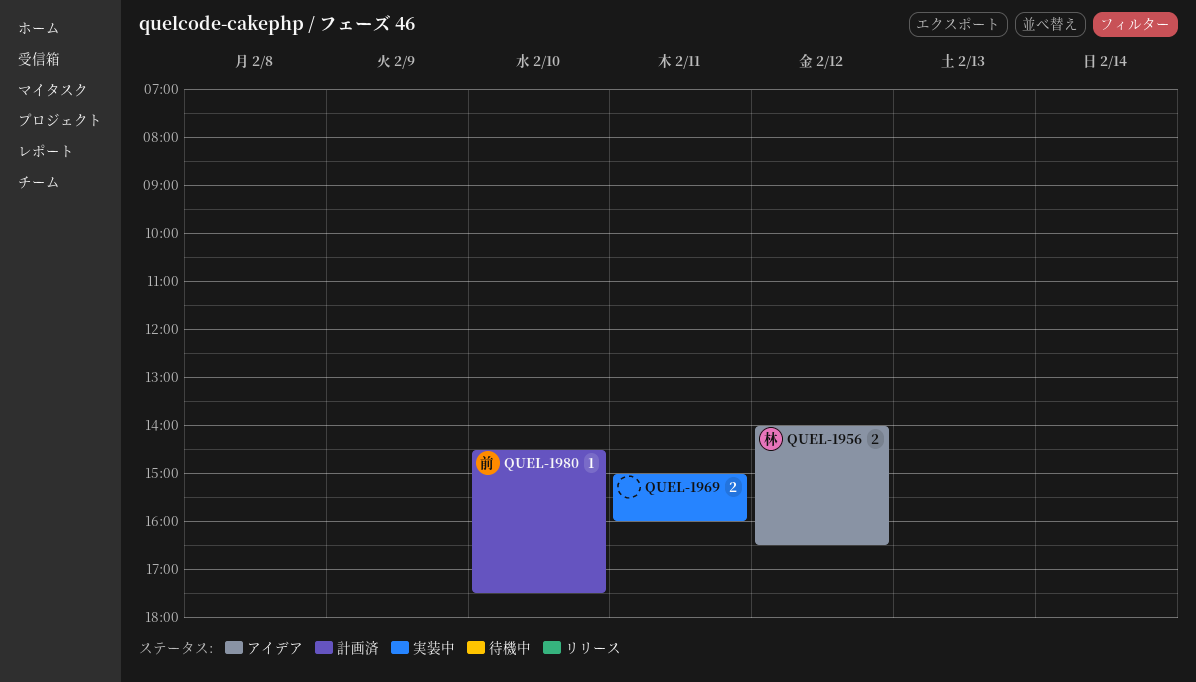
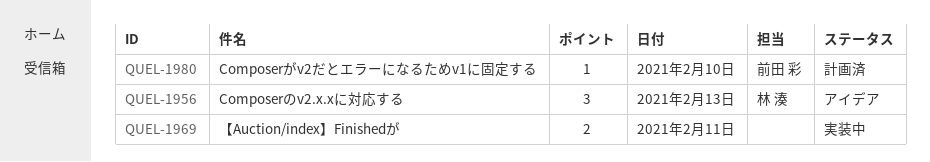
QUEL-1956, estimate: 2 -> 3
QUEL-1956, day: Feb 12 -> Feb 13

